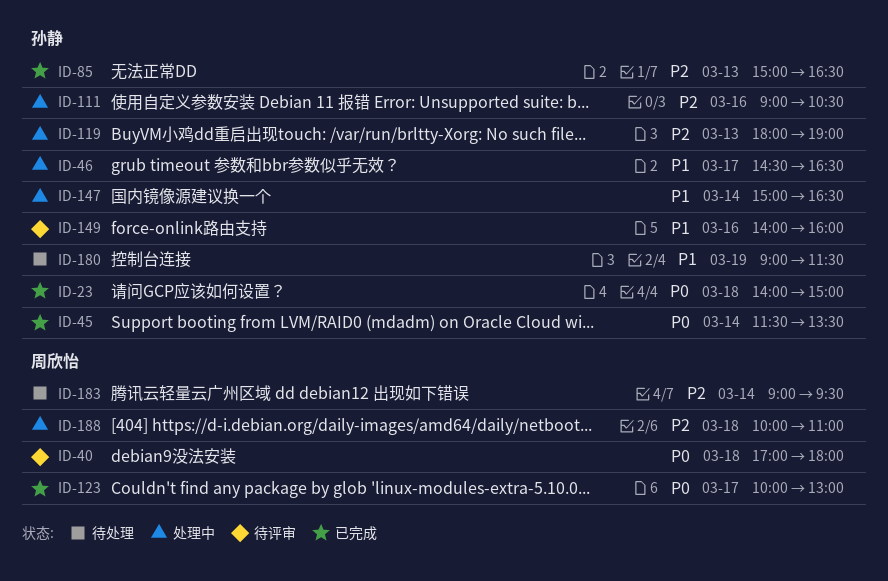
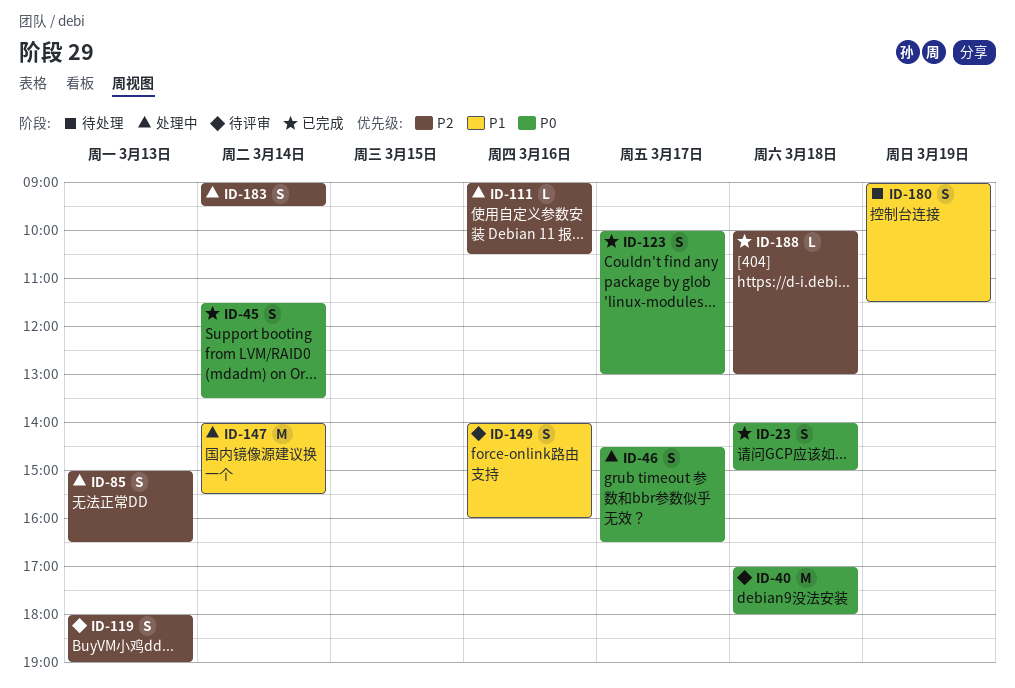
ID-46, priority: P1 -> P0
ID-85, status: 已完成 -> 处理中
ID-119, status: 处理中 -> 待评审
ID-147, begins: 15:00 -> 14:00
ID-147, ends: 16:30 -> 15:30
ID-183, status: 待处理 -> 处理中
ID-188, status: 处理中 -> 已完成
ID-188, ends: 11:00 -> 13:00

